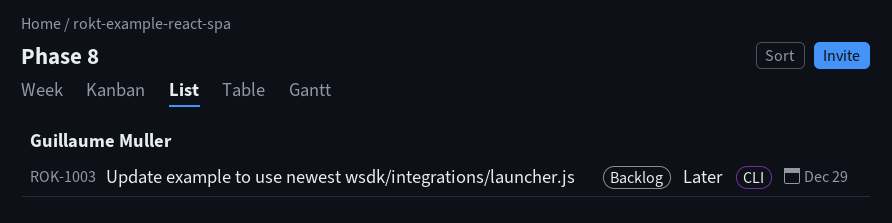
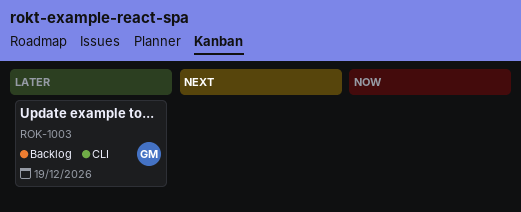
ROK-1003, due: Dec 29 -> Dec 19

